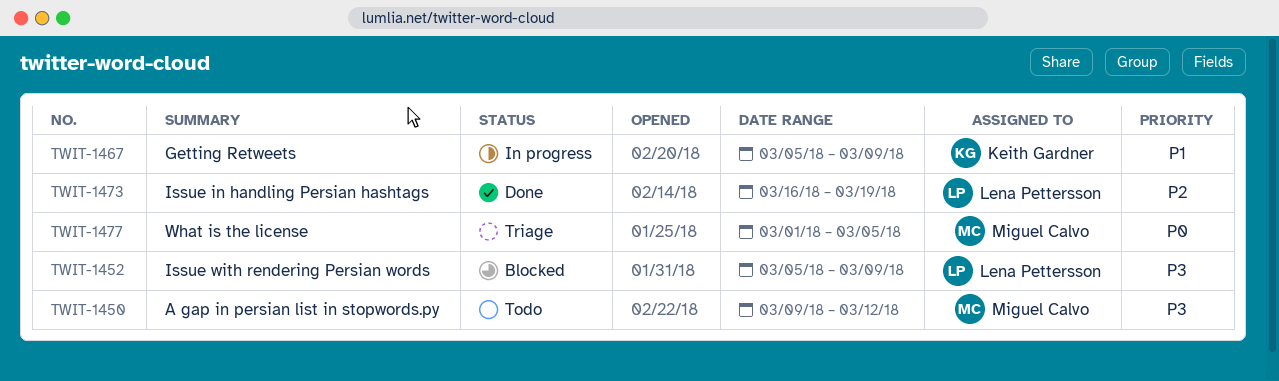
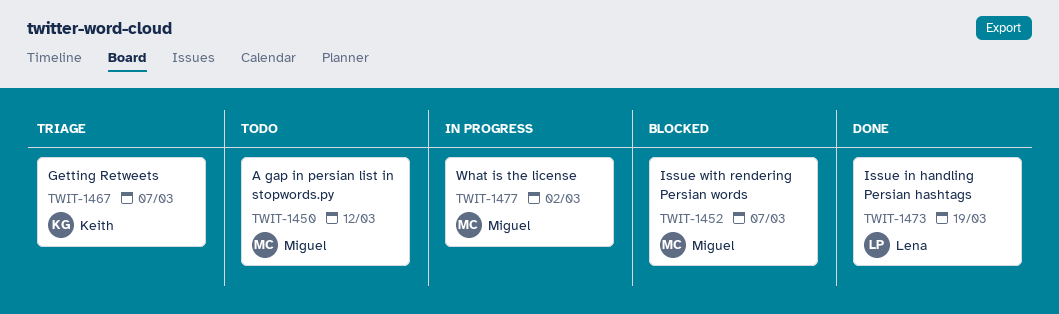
TWIT-1452, owner: Lena Pettersson -> Miguel Calvo
TWIT-1452, due: Mar 9 -> Mar 7
TWIT-1467, status: In progress -> Triage
TWIT-1467, due: Mar 9 -> Mar 7
TWIT-1477, status: Triage -> In progress
TWIT-1477, due: Mar 5 -> Mar 2

